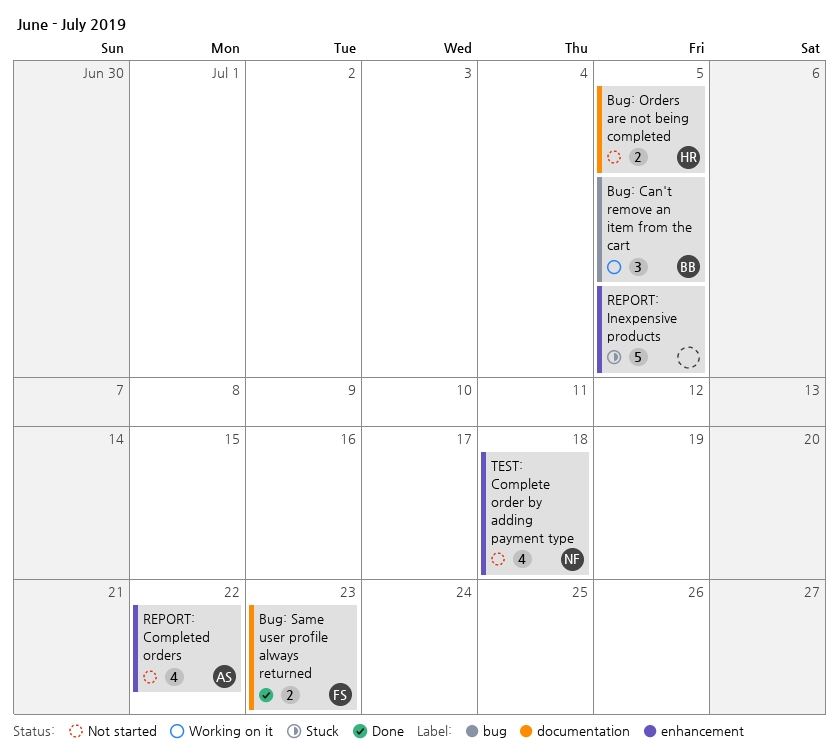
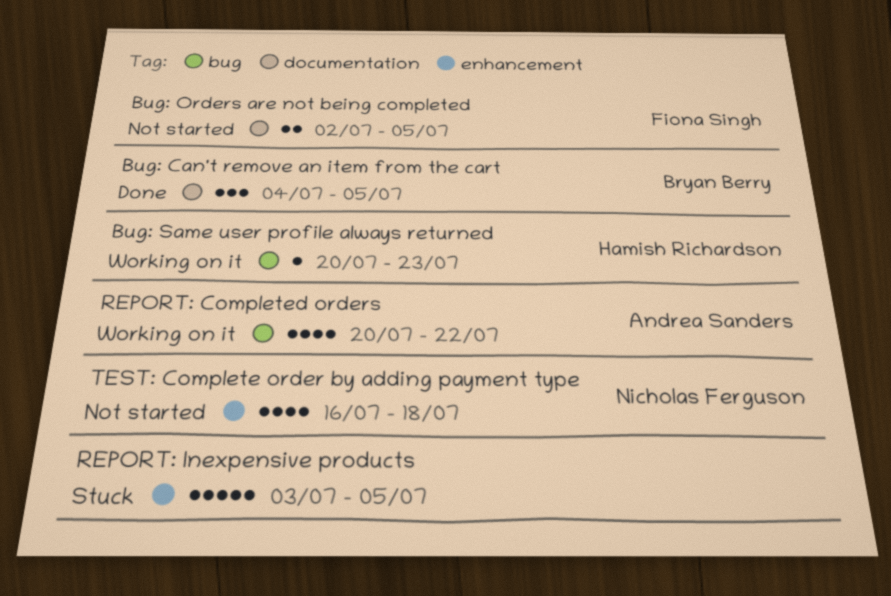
Bug: Can't remove an item from the cart, status: Working on it -> Done
Bug: Can't remove an item from the cart, label: bug -> documentation
Bug: Orders are not being completed, owner: Hamish Richardson -> Fiona Singh
Bug: Same user profile always returned, status: Done -> Working on it
Bug: Same user profile always returned, owner: Fiona Singh -> Hamish Richardson
Bug: Same user profile always returned, label: documentation -> bug
Bug: Same user profile always returned, estimate: 2 -> 1
REPORT: Completed orders, status: Not started -> Working on it
REPORT: Completed orders, label: enhancement -> bug

